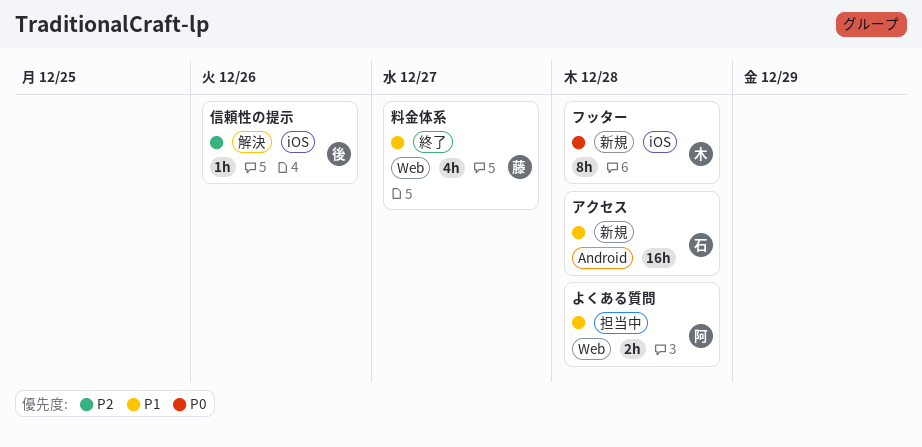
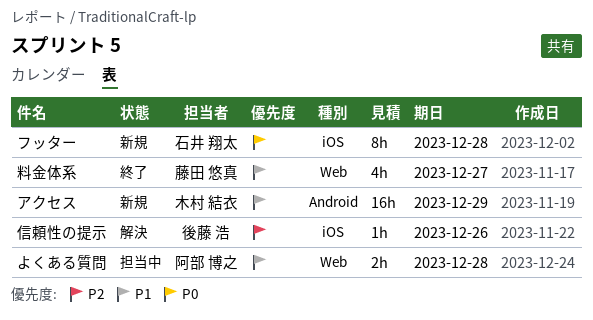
アクセス, owner: 石井 翔太 -> 木村 結衣
アクセス, due: Dec 28 -> Dec 29
フッター, owner: 木村 結衣 -> 石井 翔太

